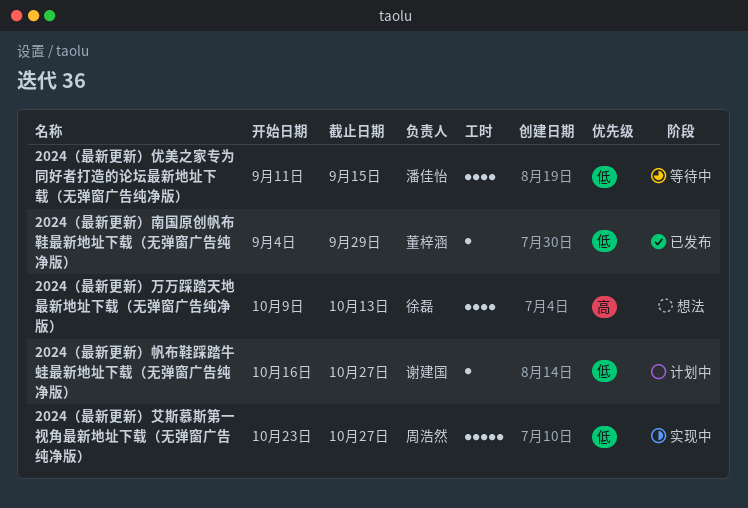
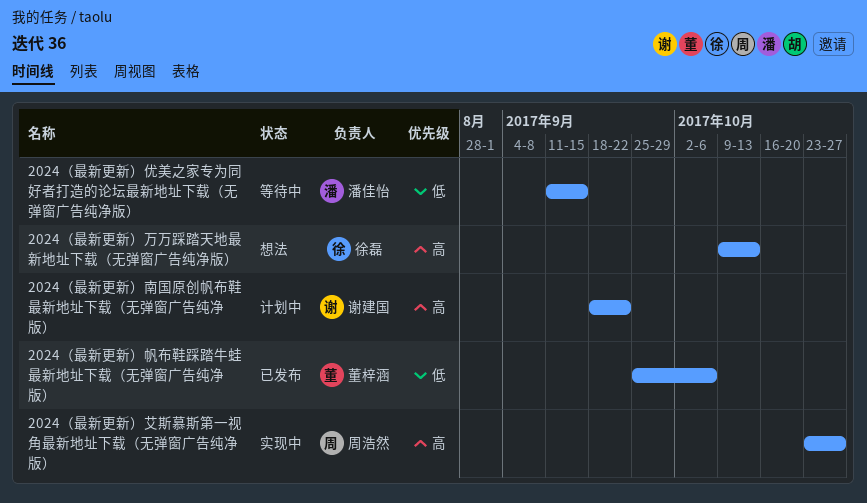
2024（最新更新）南国原创帆布鞋最新地址下载（无弹窗广告纯净版）, status: 已发布 -> 计划中
2024（最新更新）南国原创帆布鞋最新地址下载（无弹窗广告纯净版）, owner: 董梓涵 -> 谢建国
2024（最新更新）南国原创帆布鞋最新地址下载（无弹窗广告纯净版）, priority: 低 -> 高
2024（最新更新）南国原创帆布鞋最新地址下载（无弹窗广告纯净版）, start: Sep 4 -> Sep 18
2024（最新更新）南国原创帆布鞋最新地址下载（无弹窗广告纯净版）, due: Sep 29 -> Sep 22
2024（最新更新）帆布鞋踩踏牛蛙最新地址下载（无弹窗广告纯净版）, status: 计划中 -> 已发布
2024（最新更新）帆布鞋踩踏牛蛙最新地址下载（无弹窗广告纯净版）, owner: 谢建国 -> 董梓涵
2024（最新更新）帆布鞋踩踏牛蛙最新地址下载（无弹窗广告纯净版）, start: Oct 16 -> Sep 25
2024（最新更新）帆布鞋踩踏牛蛙最新地址下载（无弹窗广告纯净版）, due: Oct 27 -> Oct 6
2024（最新更新）艾斯慕斯第一视角最新地址下载（无弹窗广告纯净版）, priority: 低 -> 高

